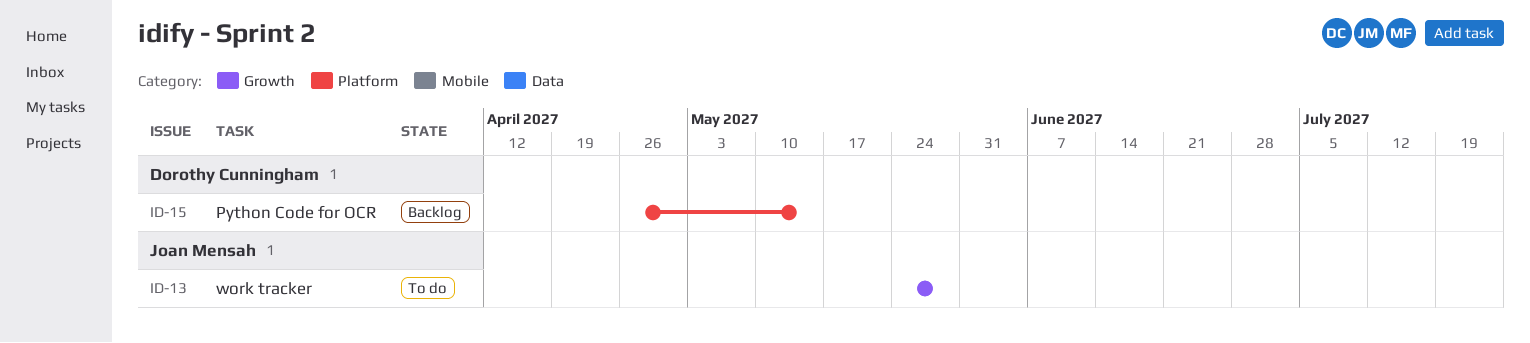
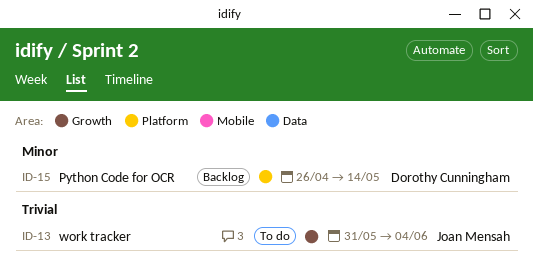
ID-13, start: May 24 -> May 31
ID-13, due: May 28 -> Jun 4

